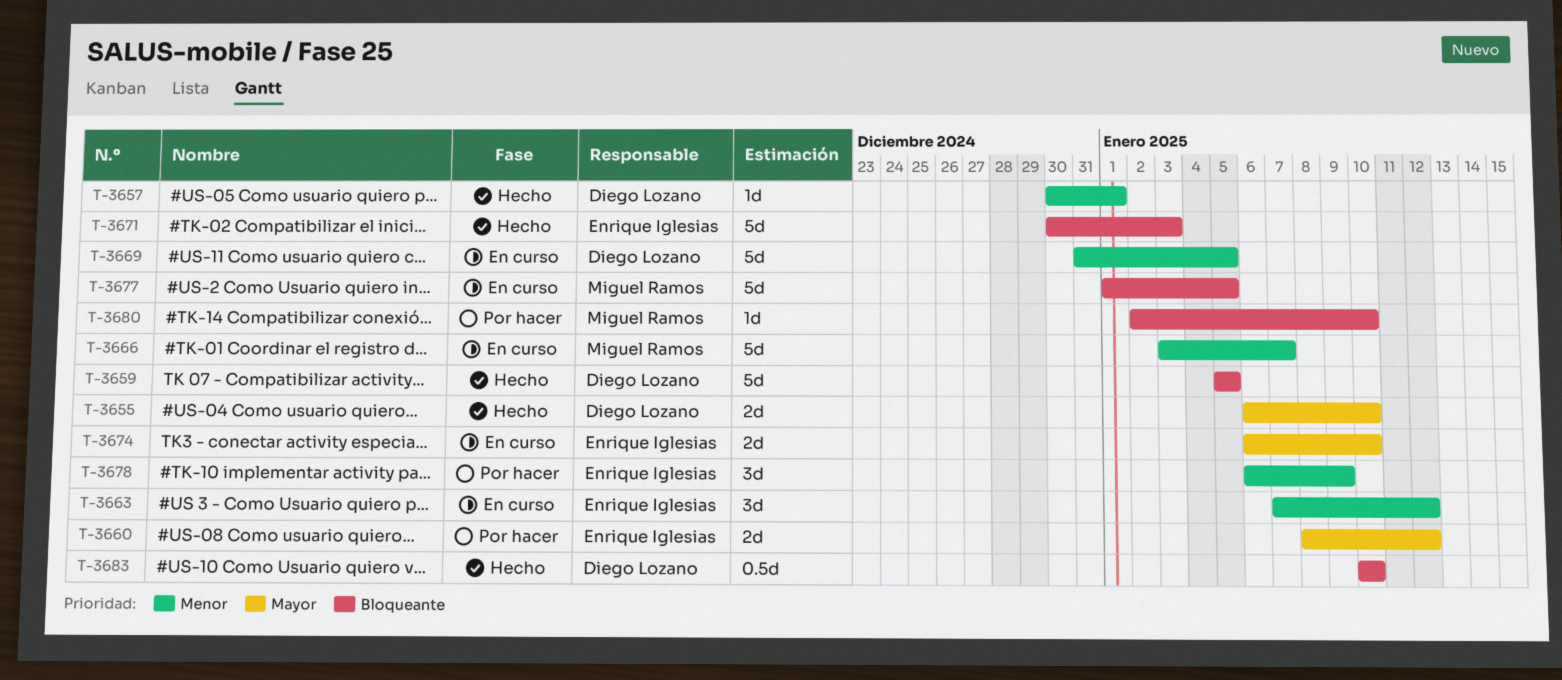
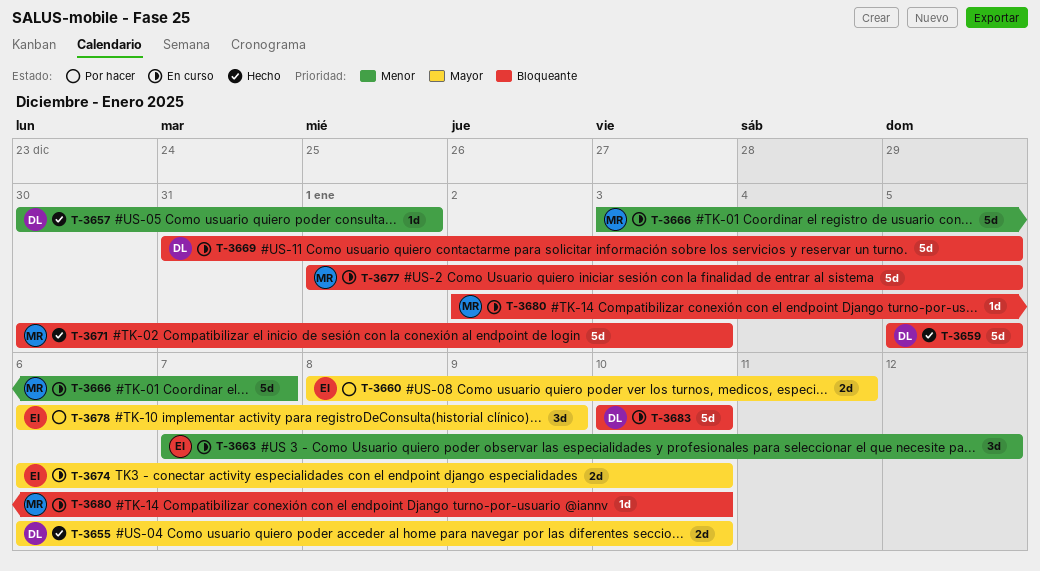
T-3660, due: Jan 12 -> Jan 11
T-3669, priority: Menor -> Bloqueante
T-3671, owner: Enrique Iglesias -> Miguel Ramos
T-3678, priority: Menor -> Mayor
T-3680, status: Por hacer -> En curso
T-3683, status: Hecho -> En curso
T-3683, estimate: 0.5d -> 5d

